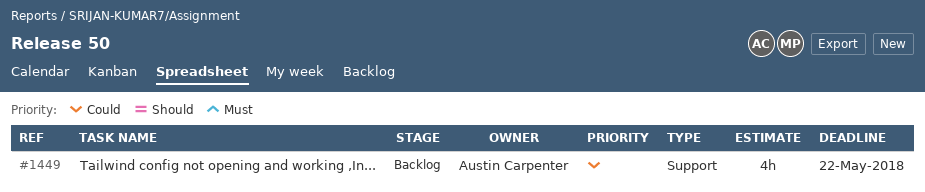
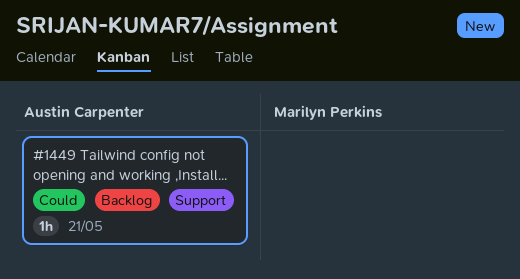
#1449, estimate: 4h -> 1h
#1449, due: May 22 -> May 21

